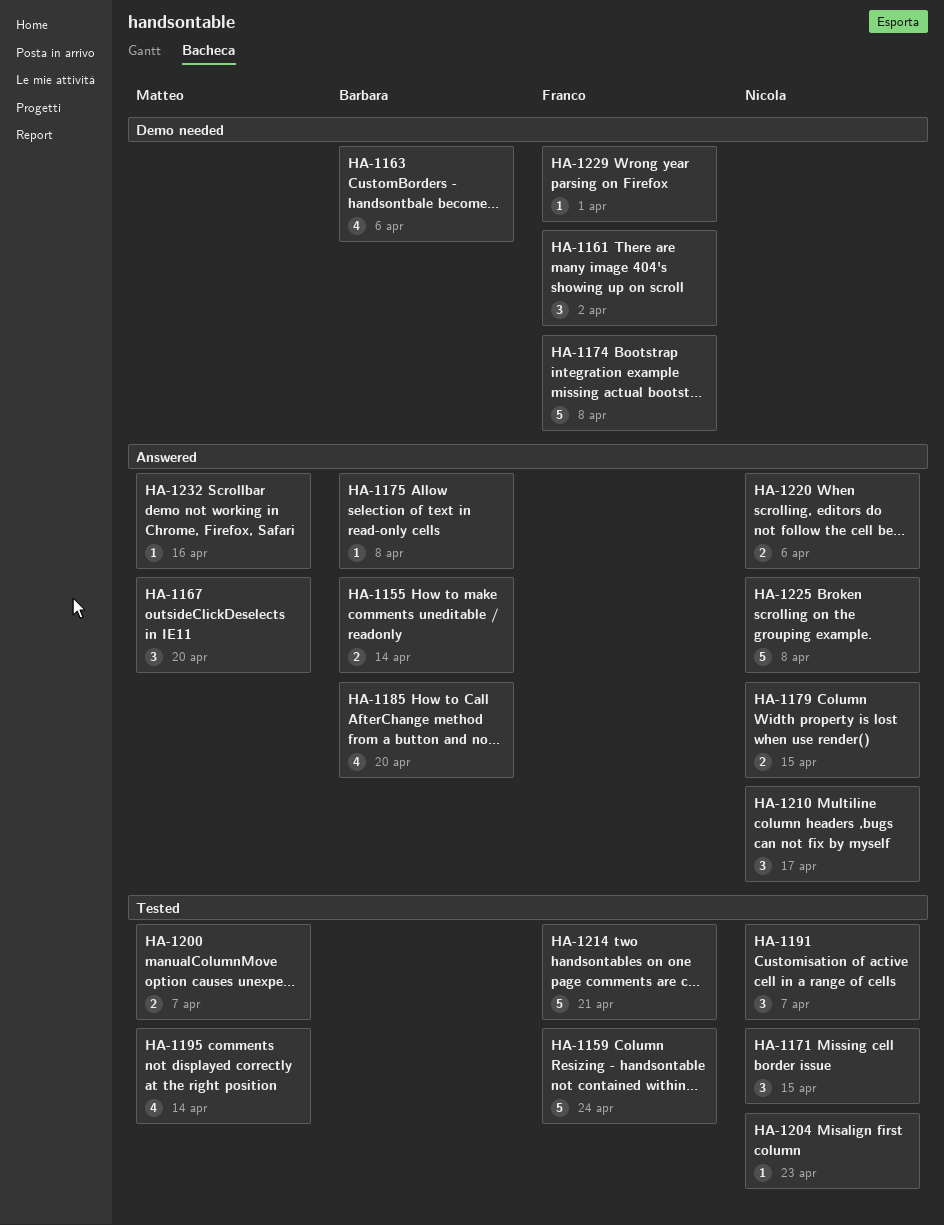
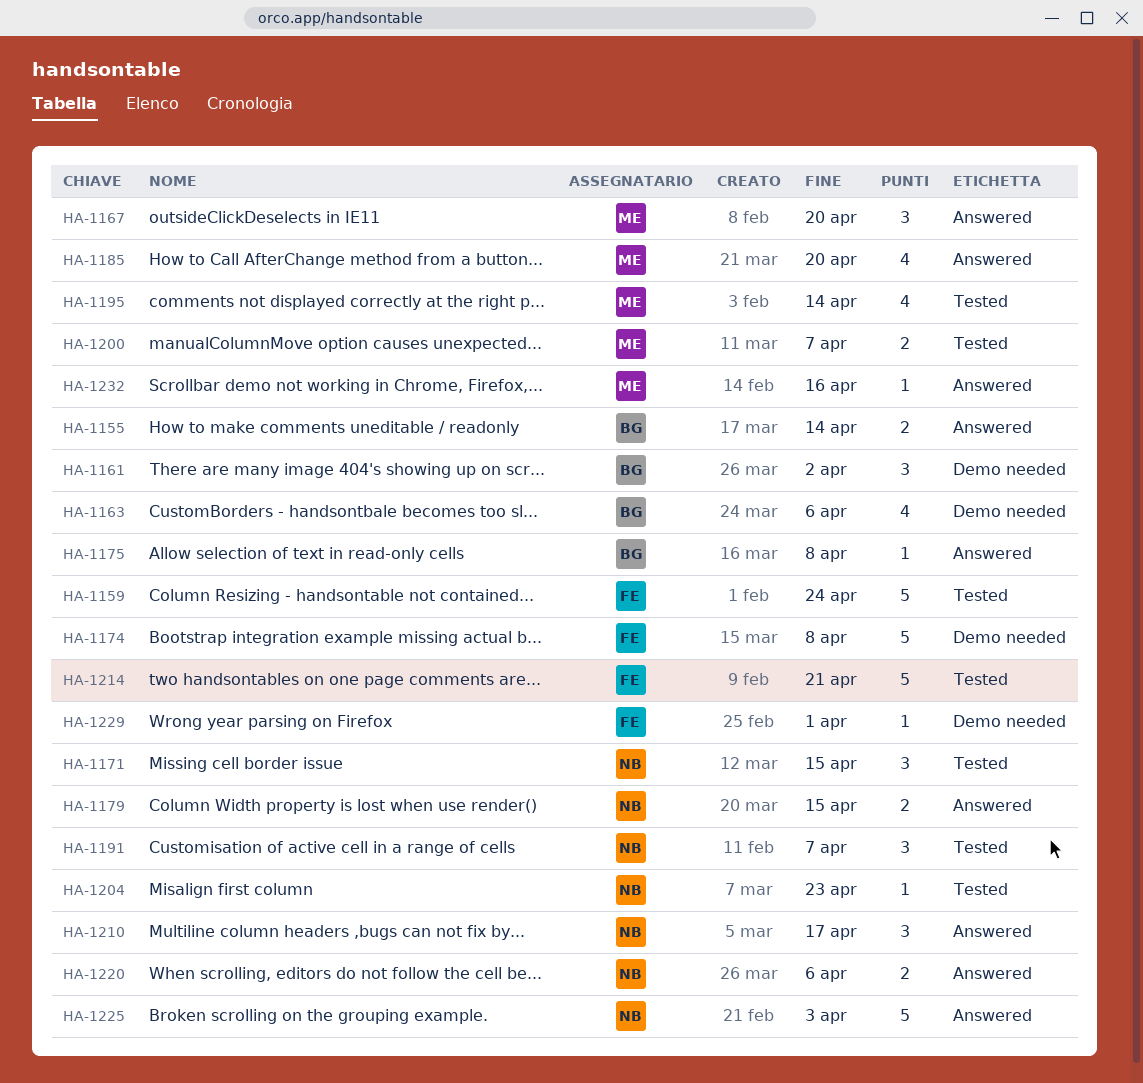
HA-1161, owner: Franco -> Barbara
HA-1185, owner: Barbara -> Matteo
HA-1225, due: Apr 8 -> Apr 3

